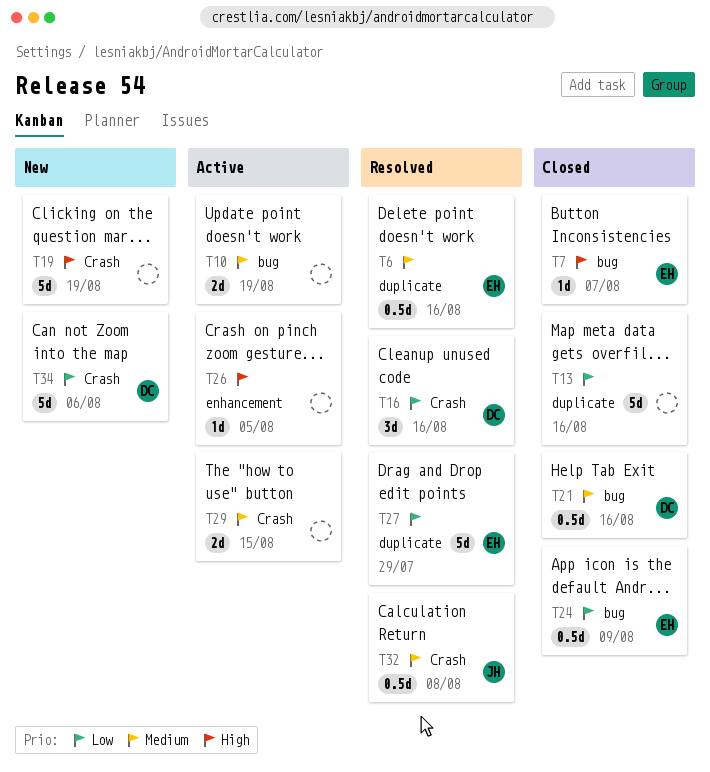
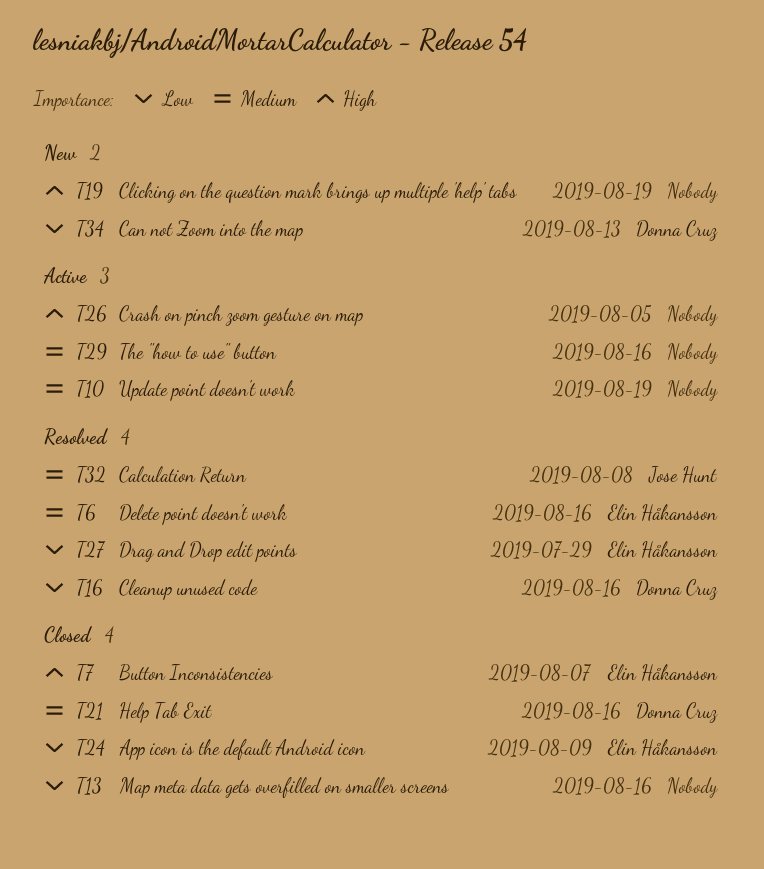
T29, due: Aug 15 -> Aug 16
T34, due: Aug 6 -> Aug 13

